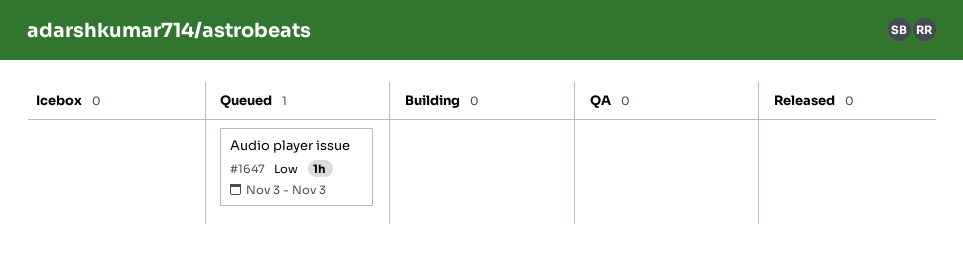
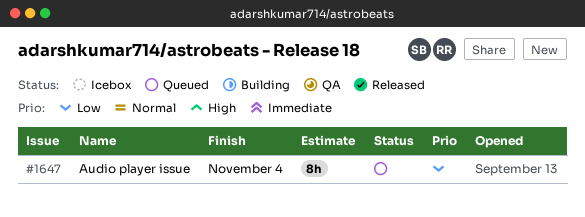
#1647, estimate: 1h -> 8h
#1647, due: Nov 3 -> Nov 4

